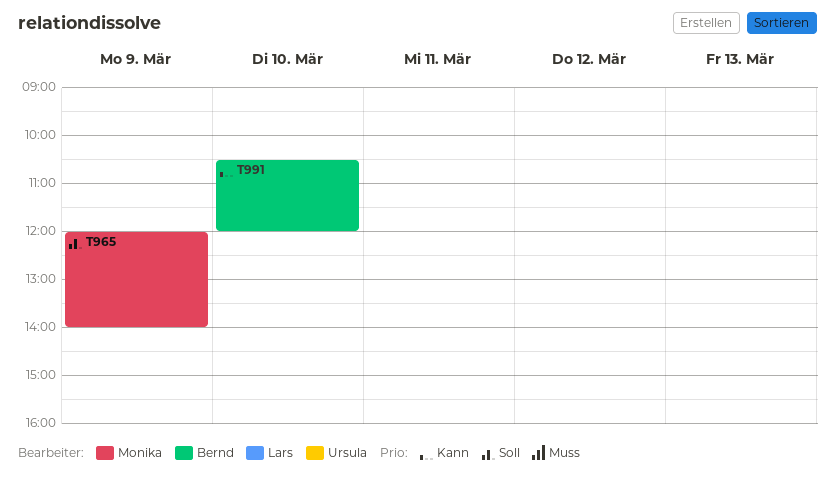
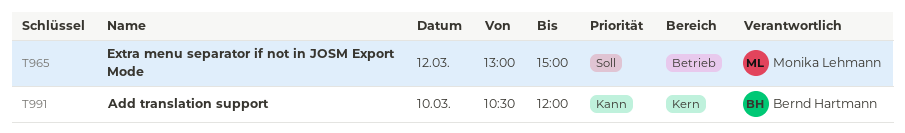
T965, day: Mar 9 -> Mar 12
T965, begins: 12:00 -> 13:00
T965, ends: 14:00 -> 15:00

